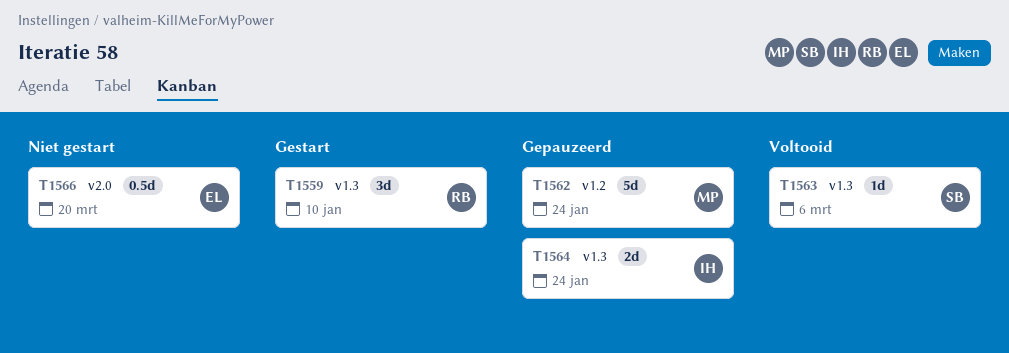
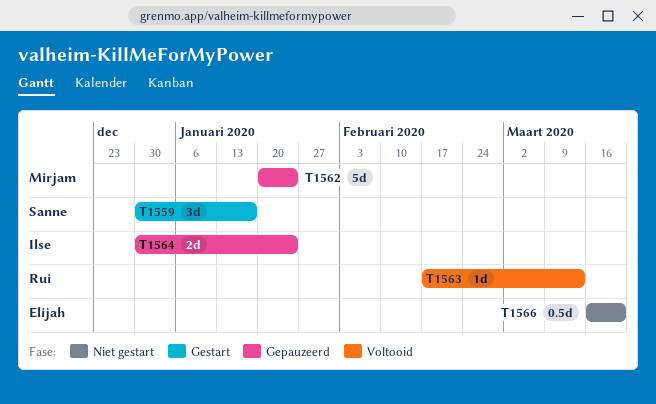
T1559, owner: Rui -> Sanne
T1559, due: Jan 10 -> Jan 17
T1563, owner: Sanne -> Rui
T1563, due: Mar 6 -> Mar 13

